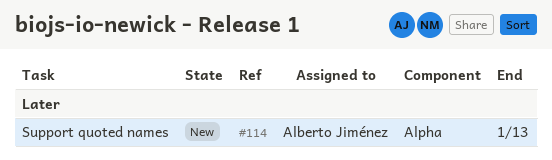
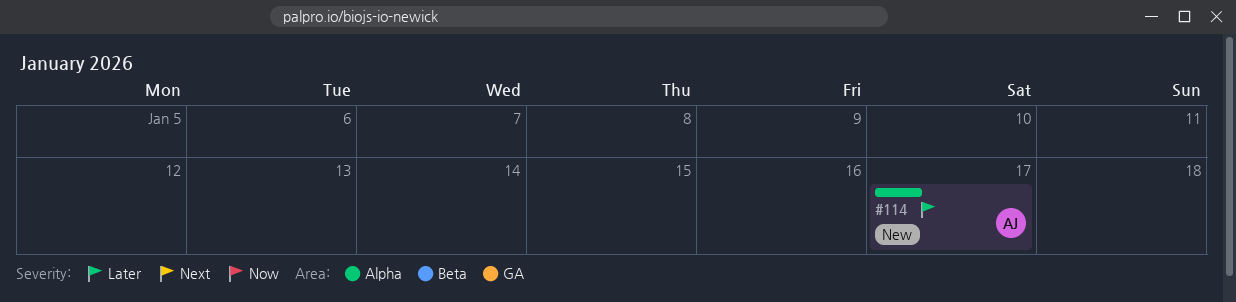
#114, due: Jan 13 -> Jan 17

